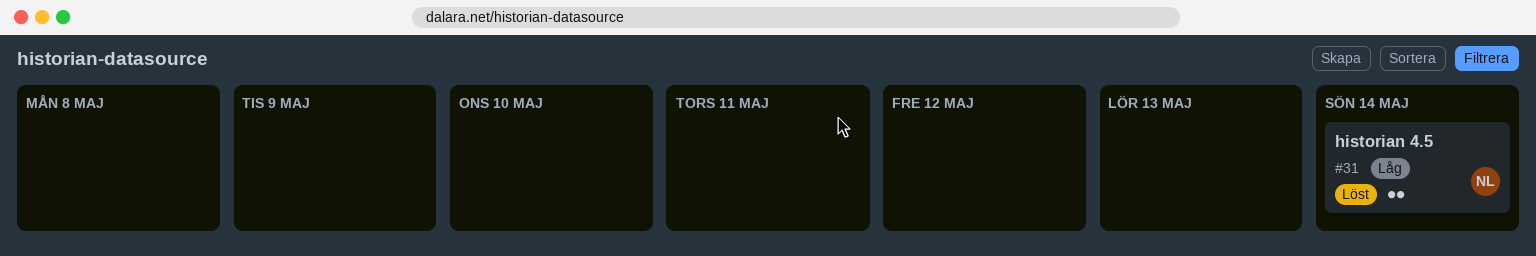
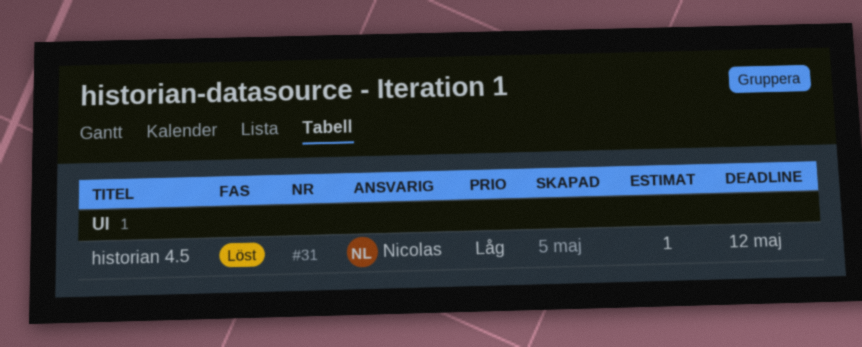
#31, estimate: 2 -> 1
#31, due: May 14 -> May 12

